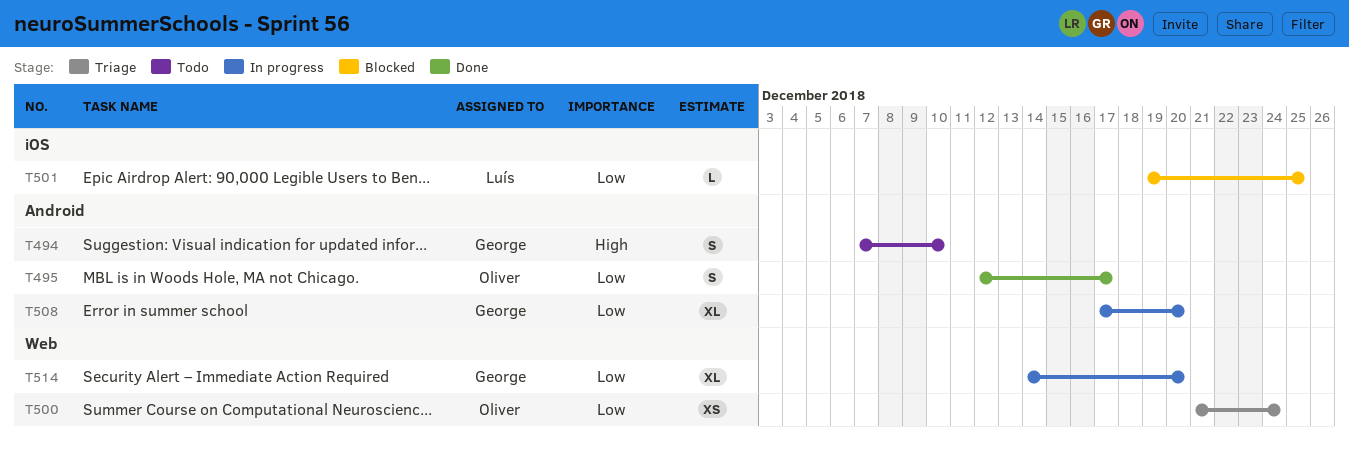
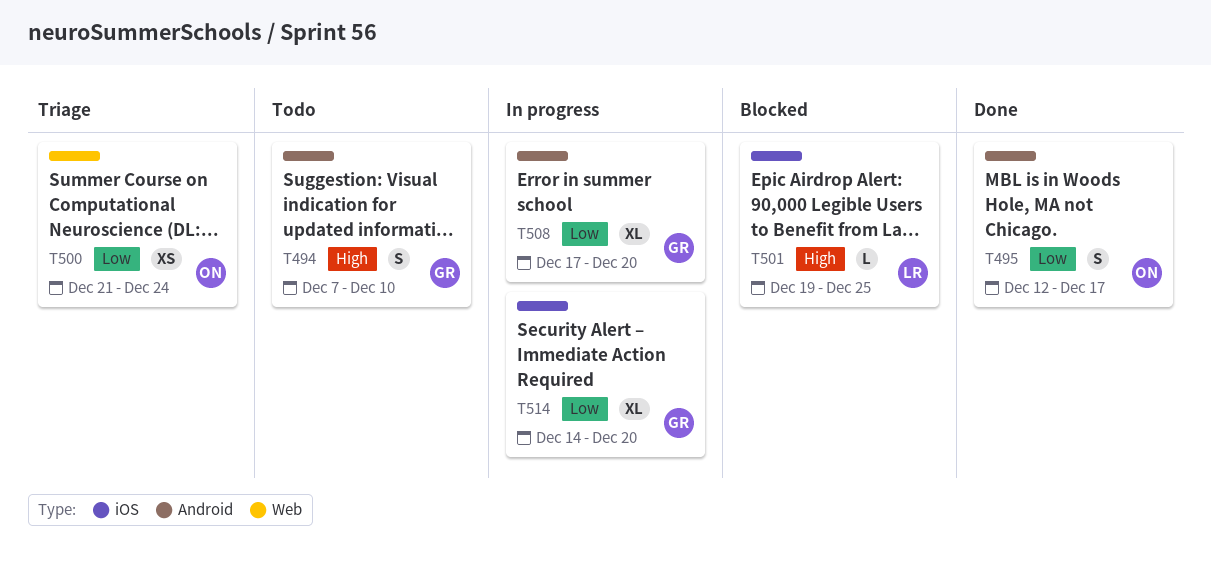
T501, priority: Low -> High
T514, label: Web -> iOS

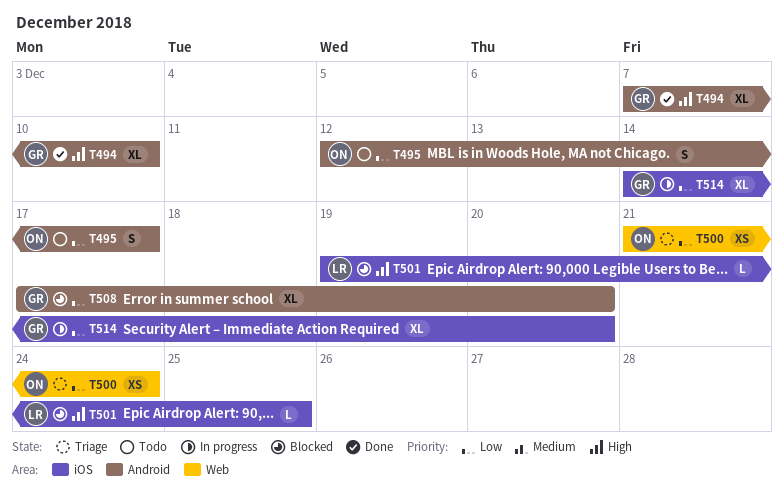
T494, status: Todo -> Done
T494, estimate: S -> XL
T495, status: Done -> Todo
T508, status: In progress -> Blocked

